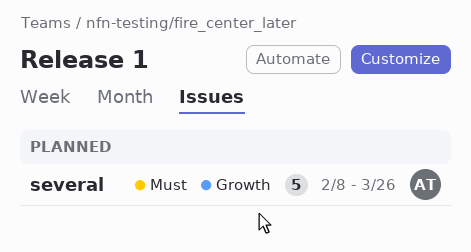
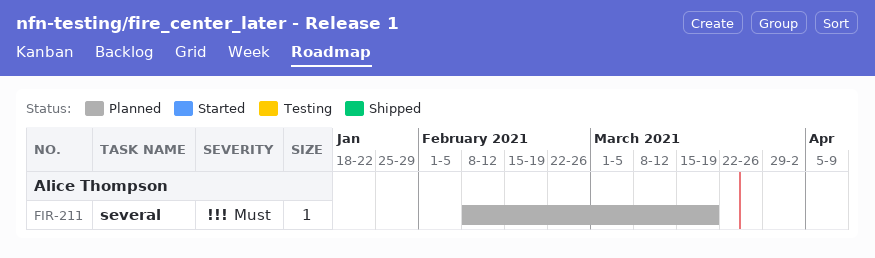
several, estimate: 5 -> 1
several, due: Mar 26 -> Mar 19

